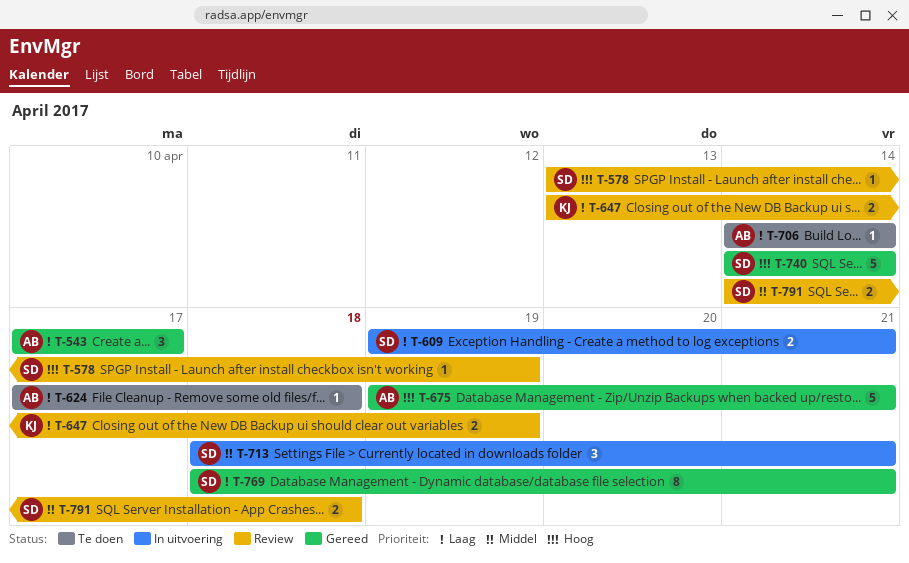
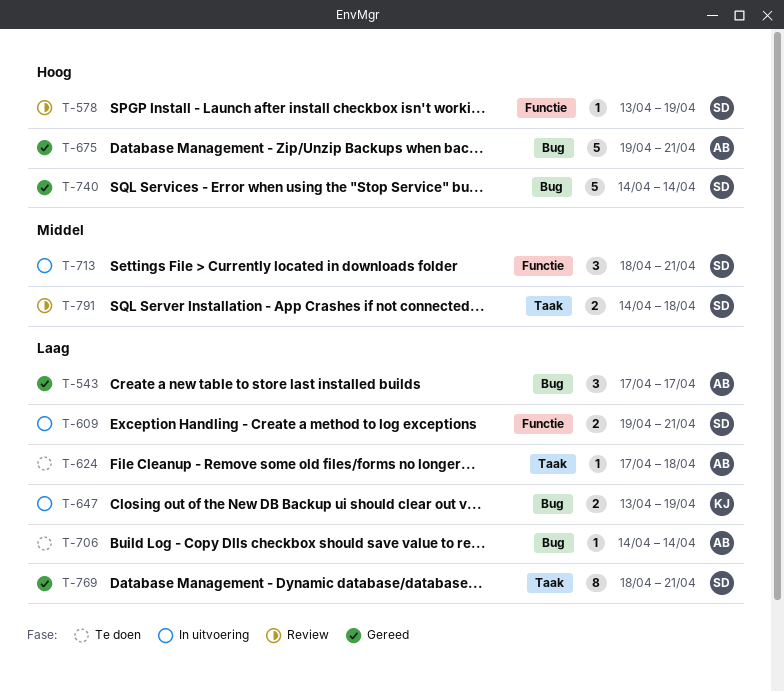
T-647, status: Review -> In uitvoering

